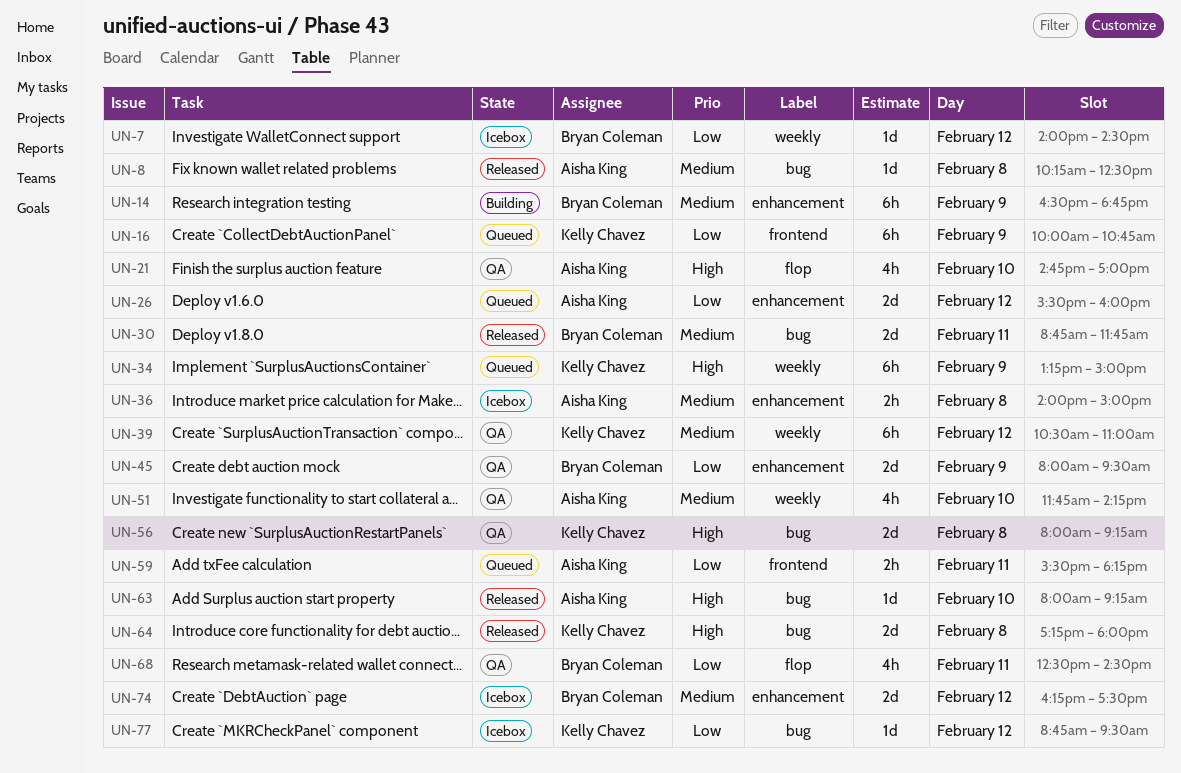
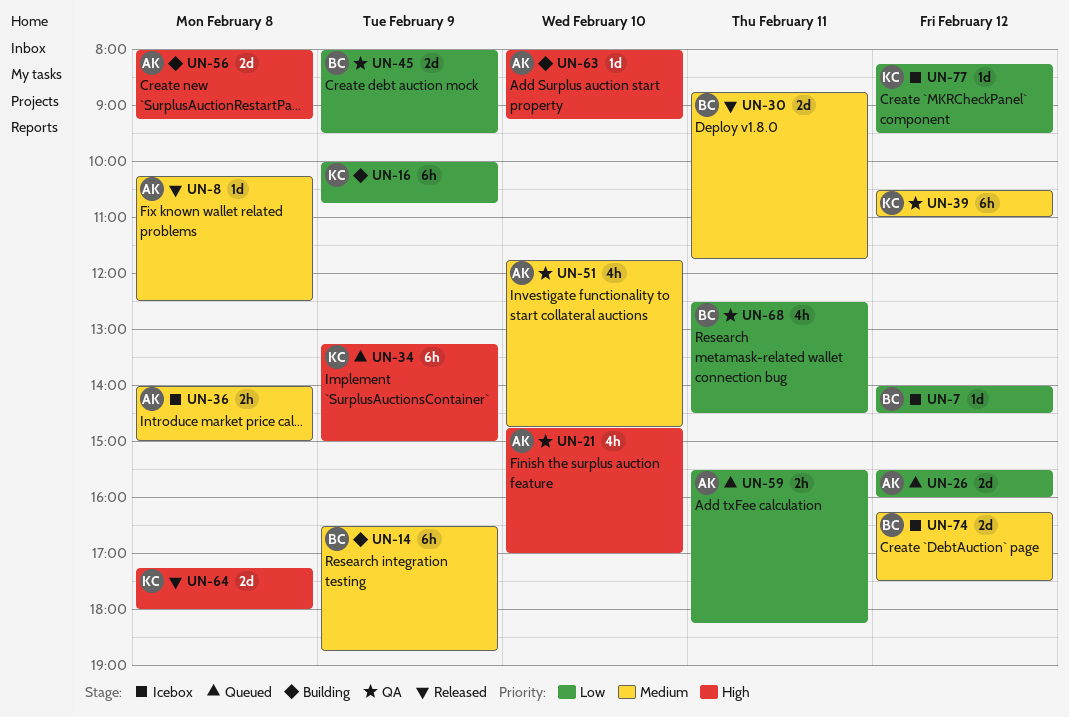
UN-16, status: Queued -> Building
UN-51, ends: 14:15 -> 14:45
UN-56, status: QA -> Building
UN-56, owner: Kelly Chavez -> Aisha King
UN-63, status: Released -> Building
UN-77, begins: 08:45 -> 08:15

